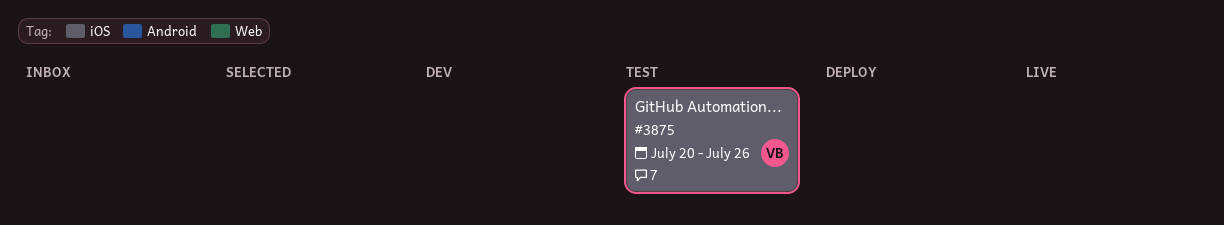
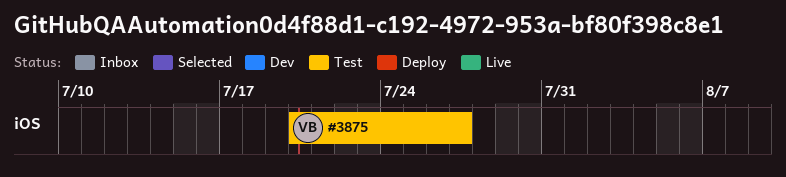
#3875, due: Jul 26 -> Jul 27

